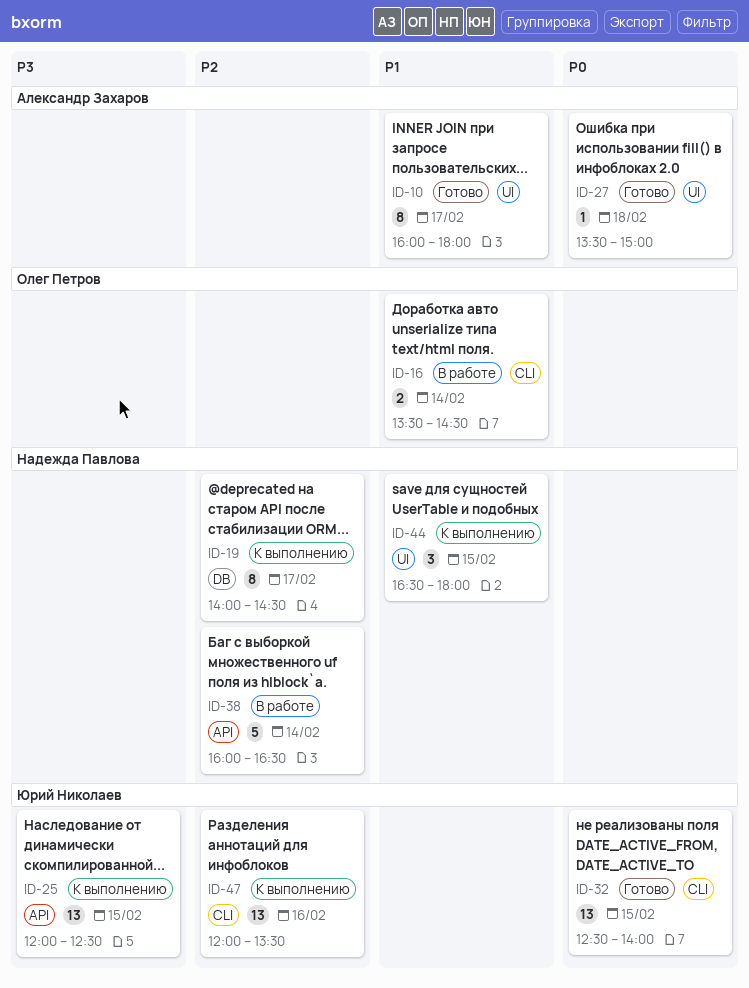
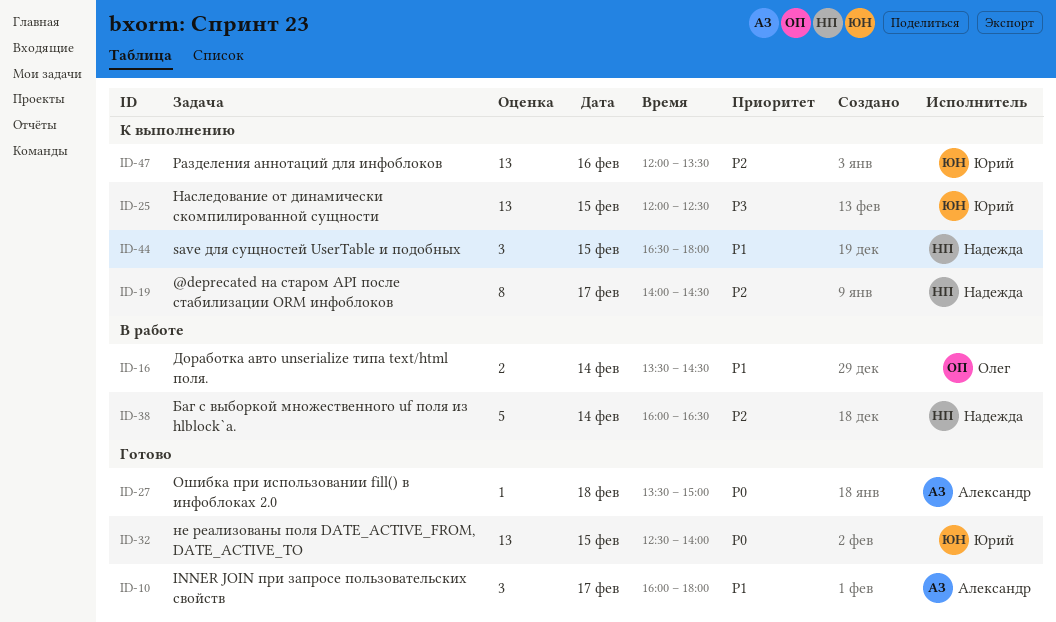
ID-10, estimate: 8 -> 3

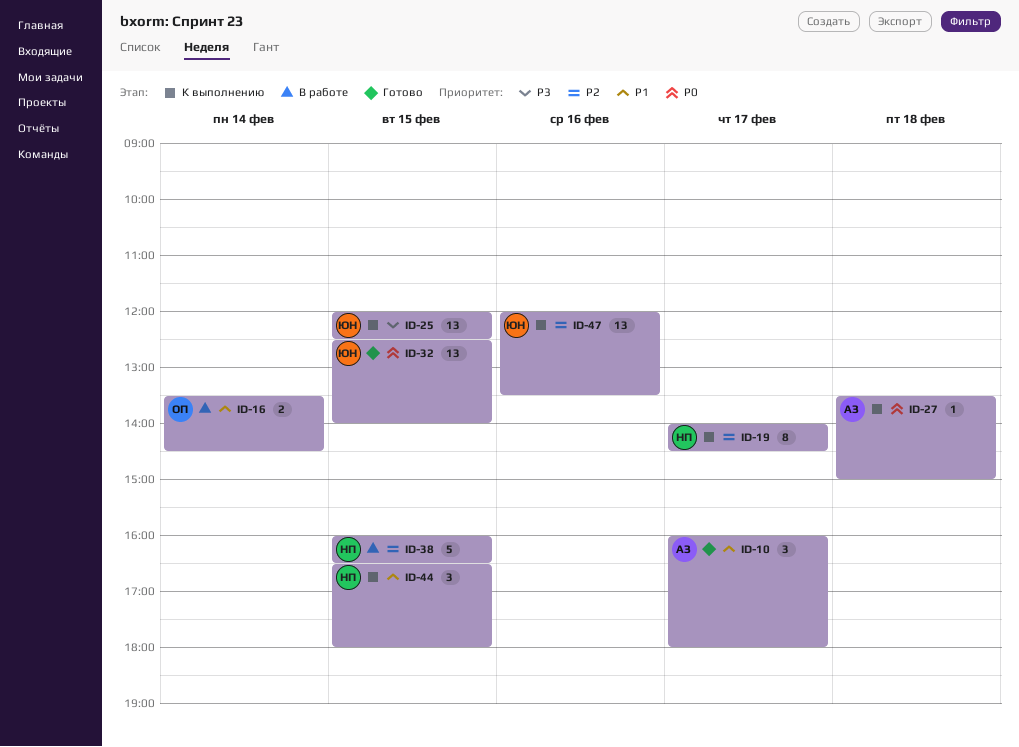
ID-27, status: Готово -> К выполнению
ID-38, day: Feb 14 -> Feb 15

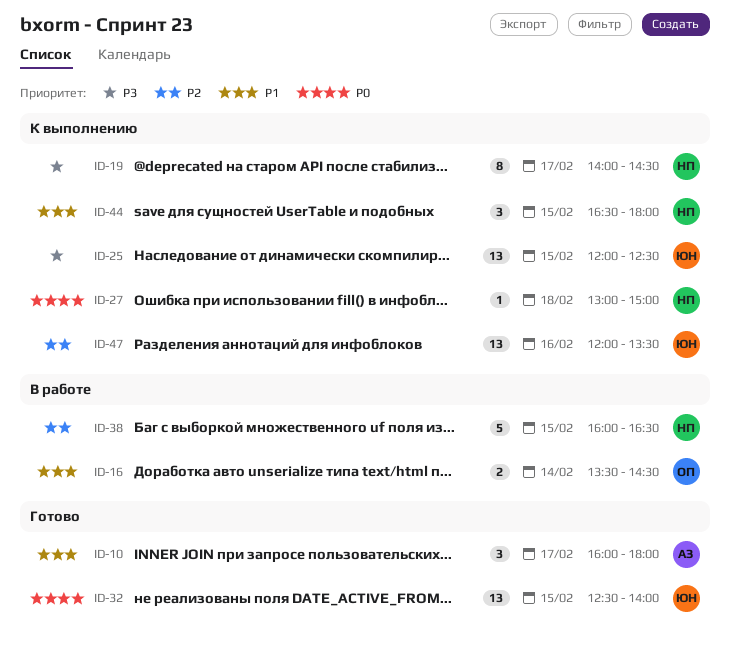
ID-19, priority: P2 -> P3
ID-27, owner: АЗ -> НП
ID-27, begins: 13:30 -> 13:00

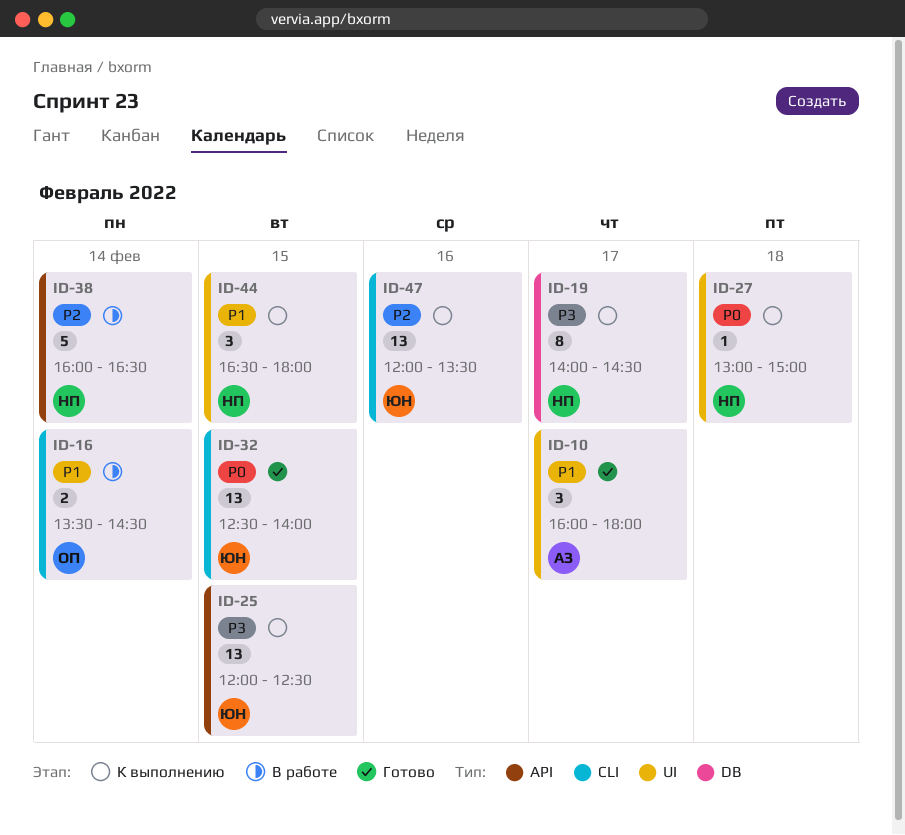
ID-38, day: Feb 15 -> Feb 14

